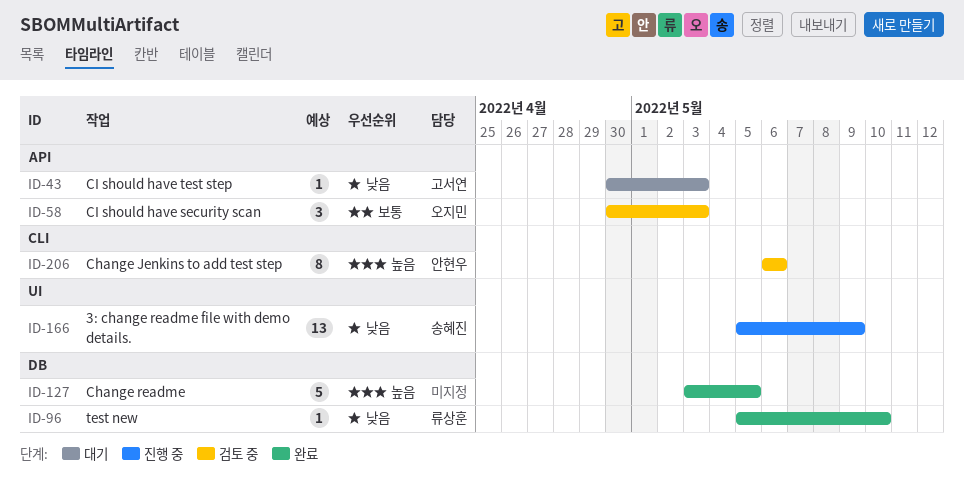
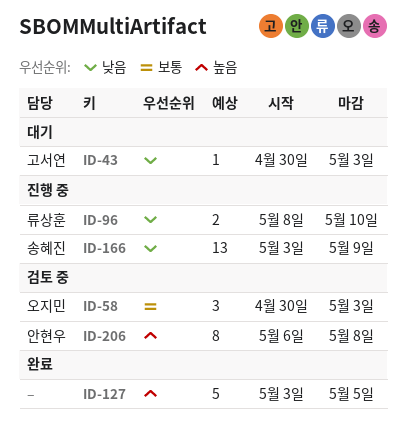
ID-96, status: 완료 -> 진행 중
ID-96, estimate: 1 -> 2
ID-96, start: May 5 -> May 8
ID-166, start: May 5 -> May 3
ID-206, due: May 6 -> May 8

